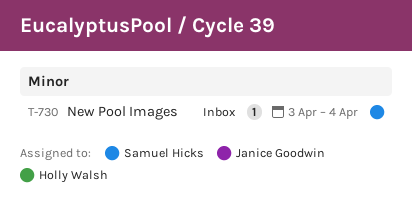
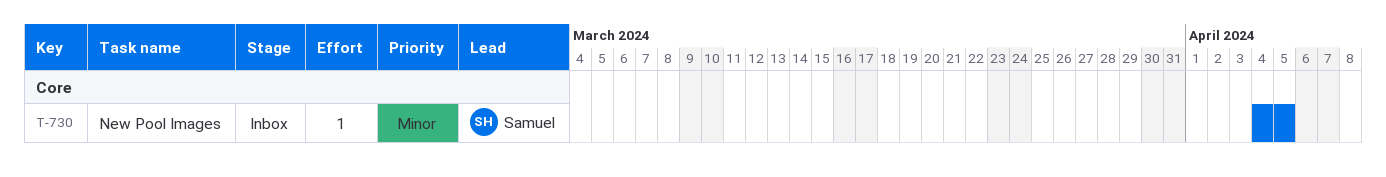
T-730, start: Apr 3 -> Apr 4
T-730, due: Apr 4 -> Apr 5

